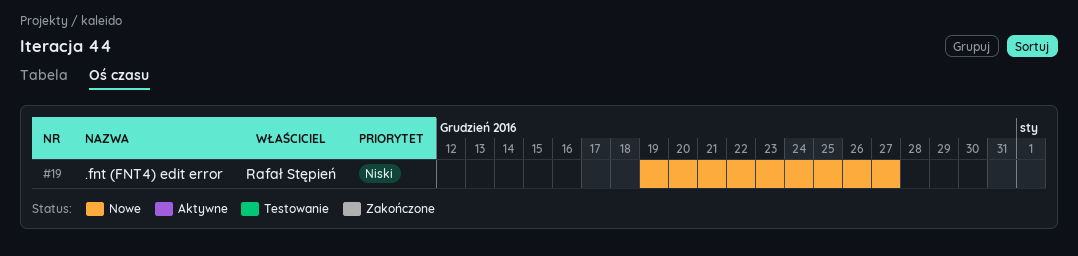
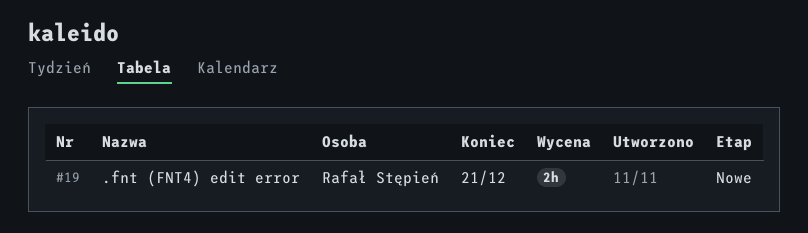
#19, due: Dec 27 -> Dec 21

